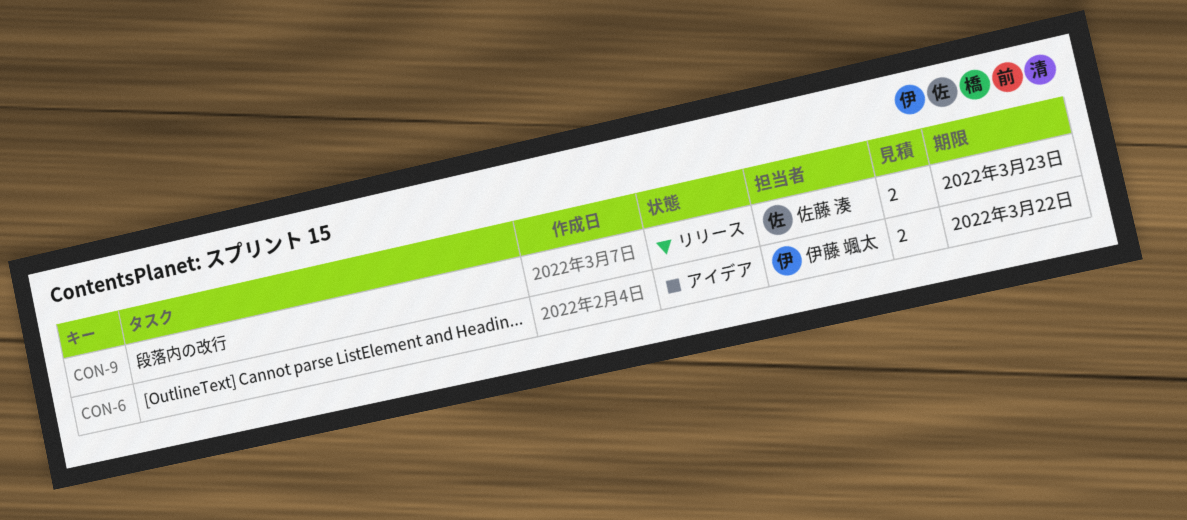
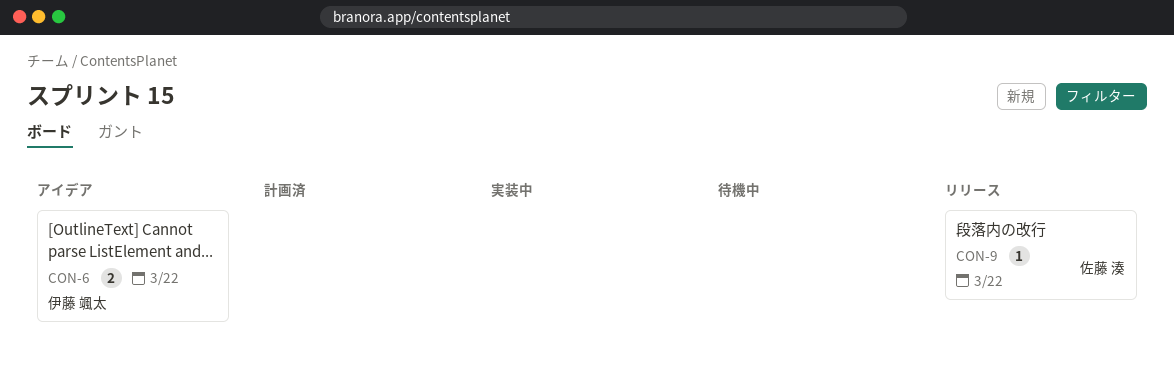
CON-9, estimate: 2 -> 1
CON-9, due: Mar 23 -> Mar 22

